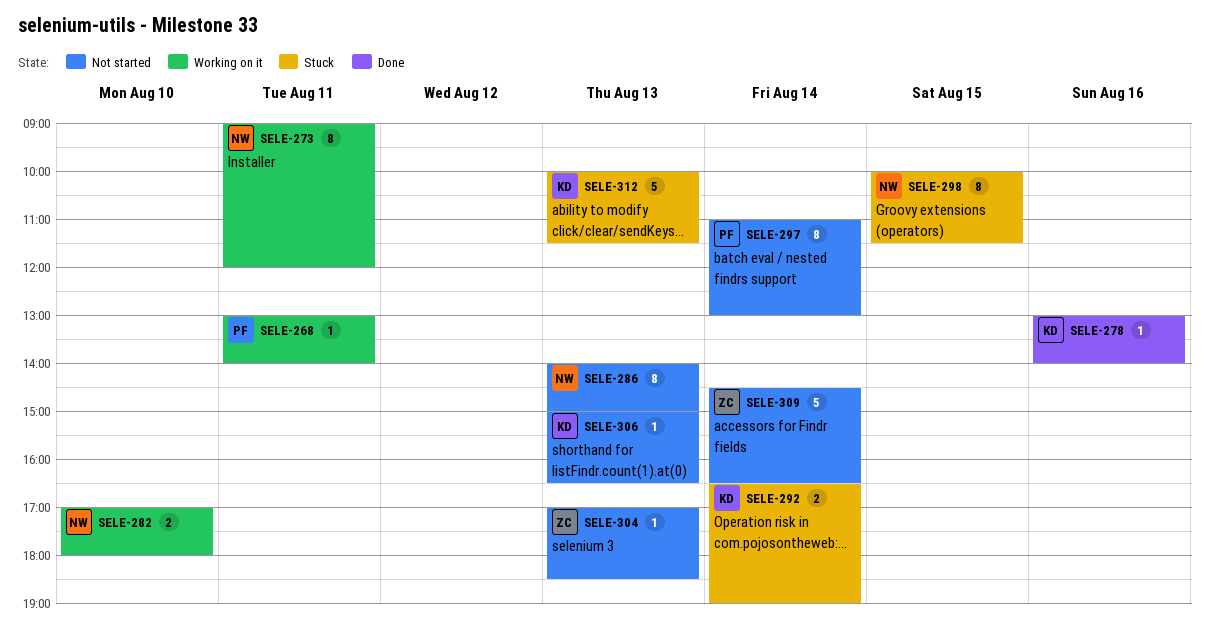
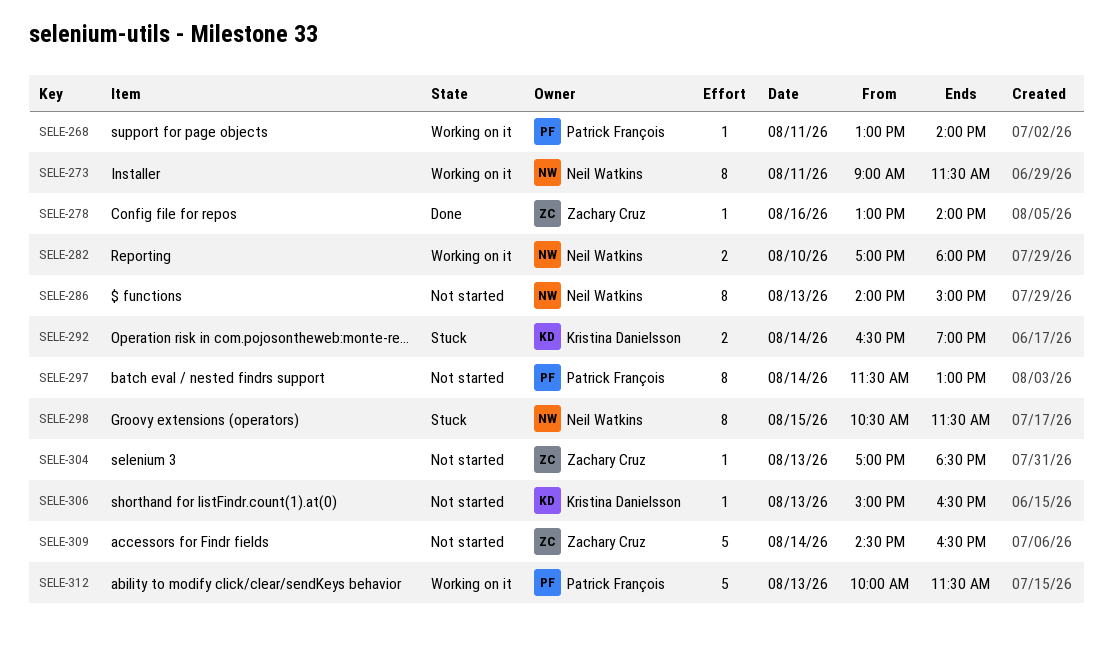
SELE-273, ends: 12:00 -> 11:30
SELE-278, owner: Kristina Danielsson -> Zachary Cruz
SELE-297, begins: 11:00 -> 11:30
SELE-298, begins: 10:00 -> 10:30
SELE-312, status: Stuck -> Working on it
SELE-312, owner: Kristina Danielsson -> Patrick François

